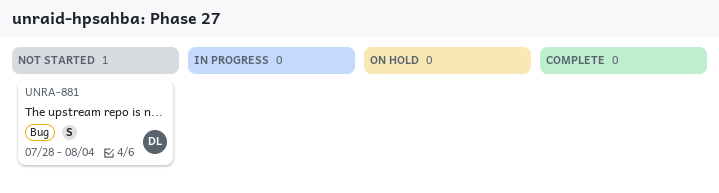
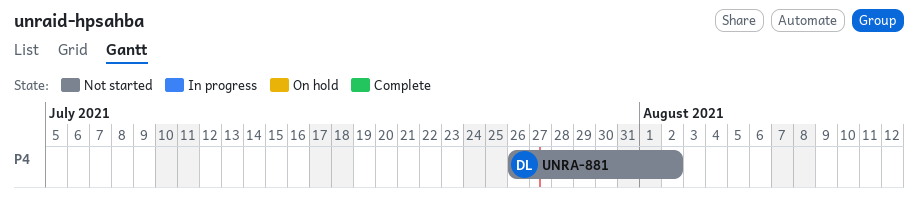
UNRA-881, start: Jul 28 -> Jul 26
UNRA-881, due: Aug 4 -> Aug 2

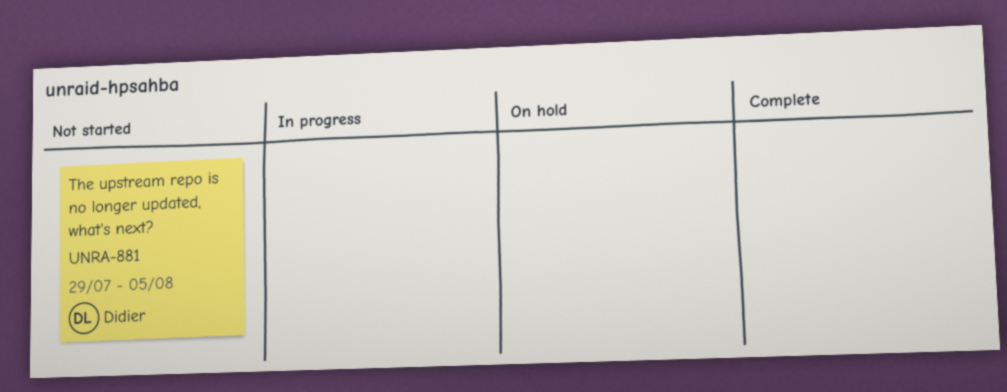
UNRA-881, start: Jul 26 -> Jul 29
UNRA-881, due: Aug 2 -> Aug 5

